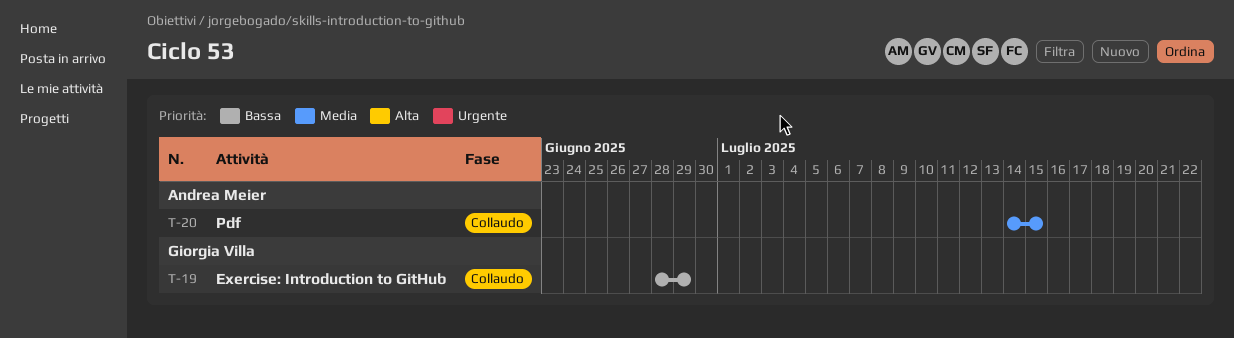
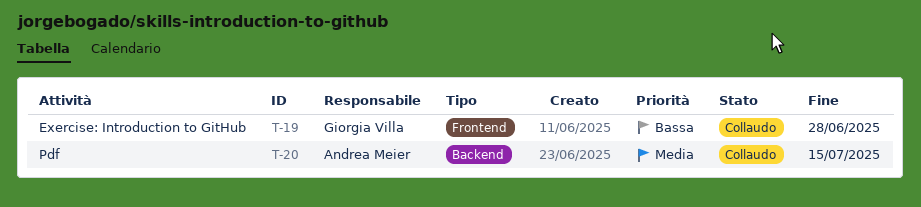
T-19, due: Jun 29 -> Jun 28

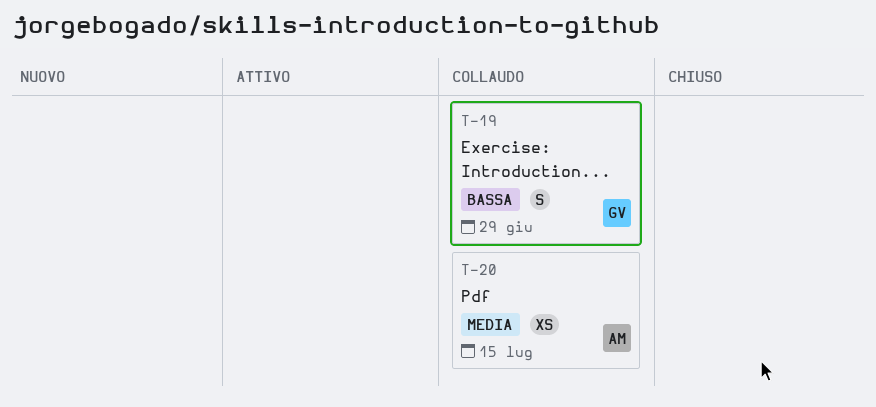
T-19, due: Jun 28 -> Jun 29

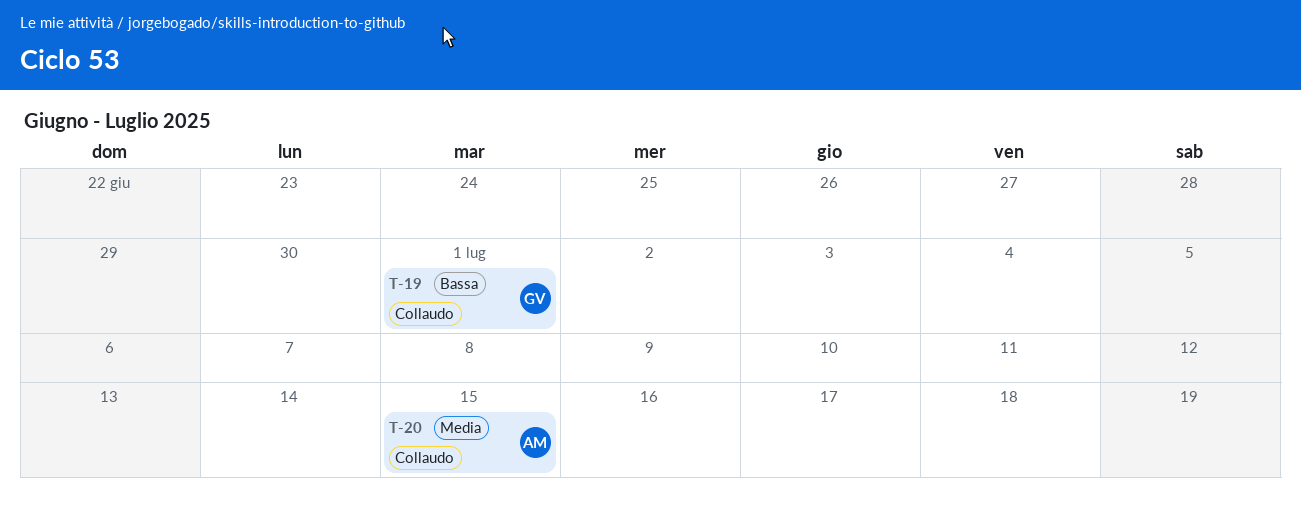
T-19, due: Jun 29 -> Jul 1

